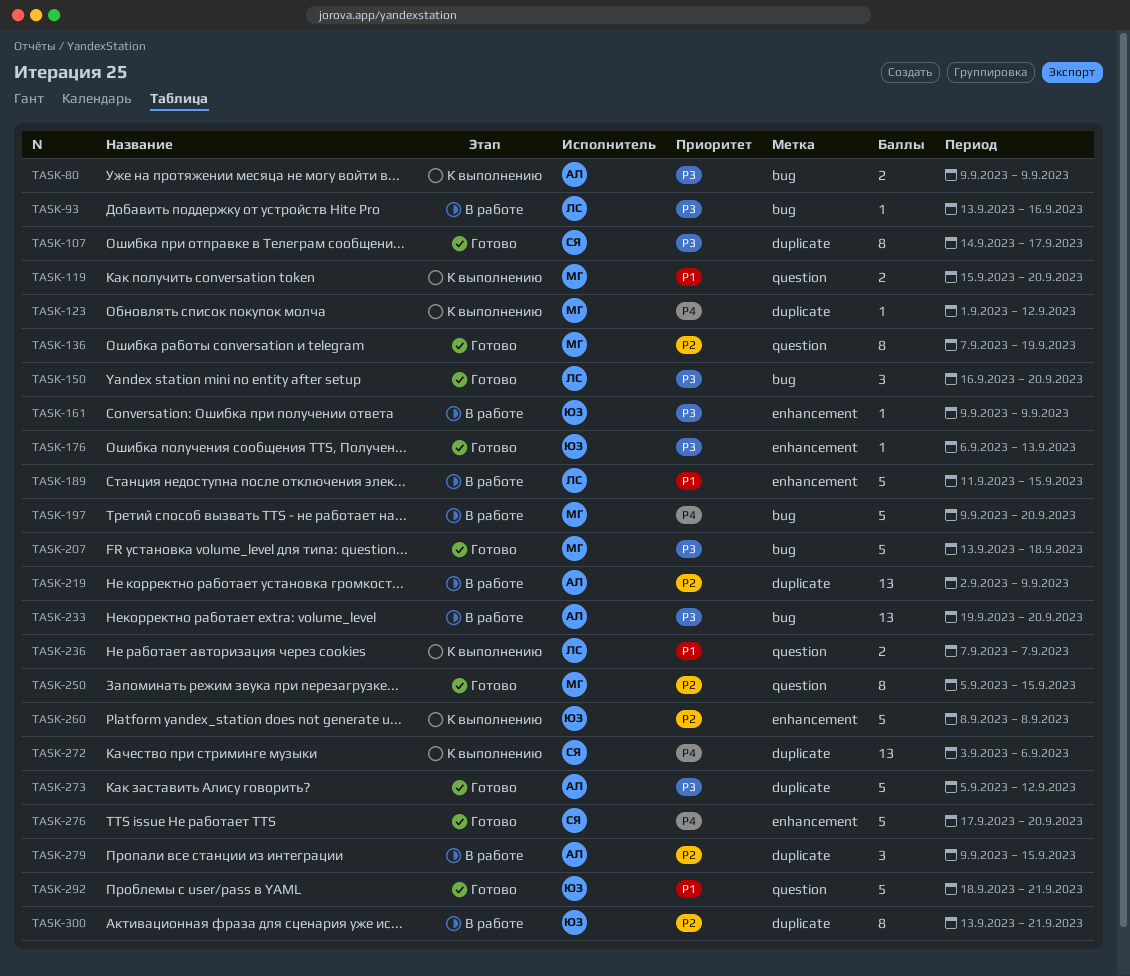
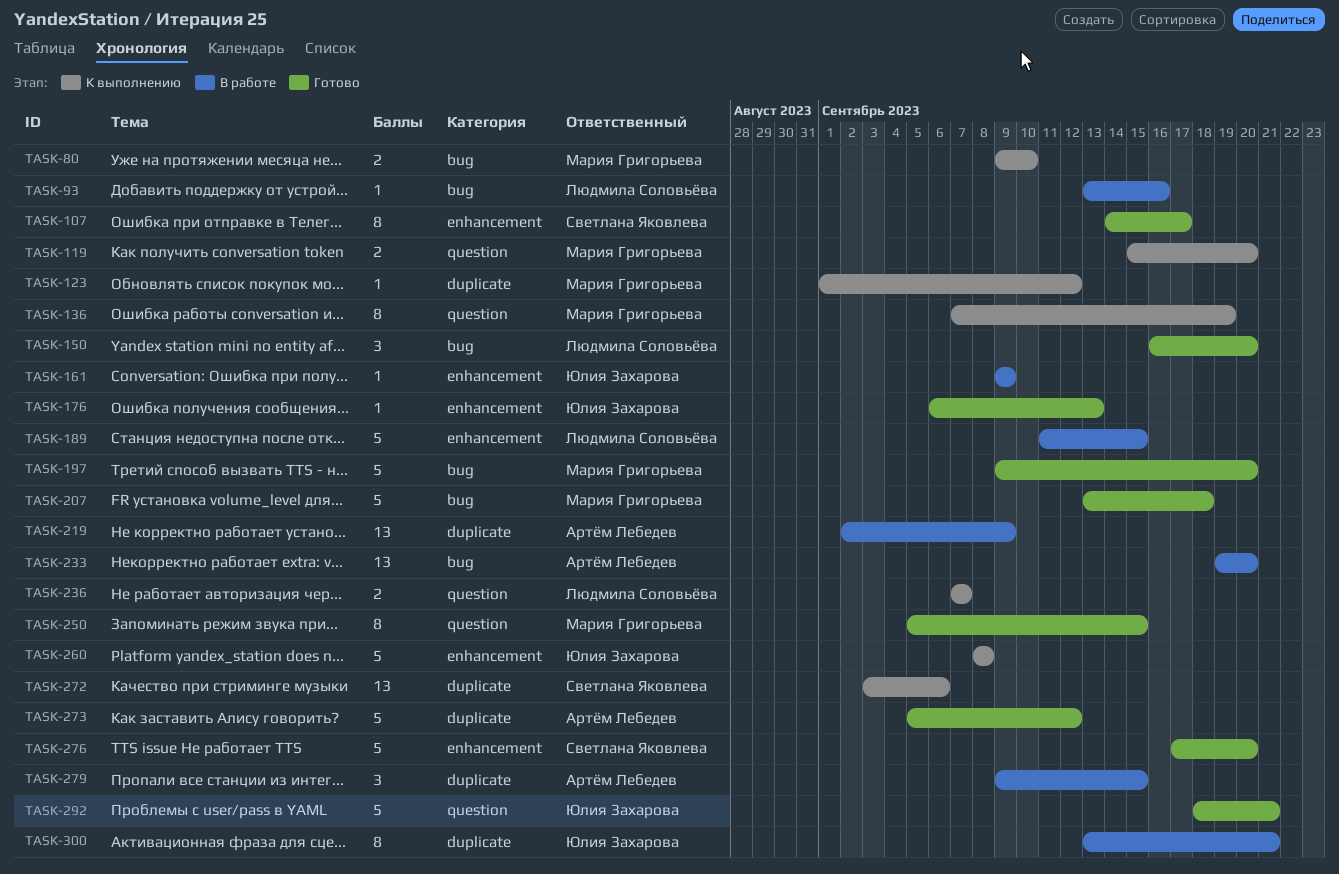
TASK-80, owner: Артём Лебедев -> Мария Григорьева
TASK-80, due: Sep 9 -> Sep 10
TASK-107, label: duplicate -> enhancement
TASK-136, status: Готово -> К выполнению
TASK-197, status: В работе -> Готово

